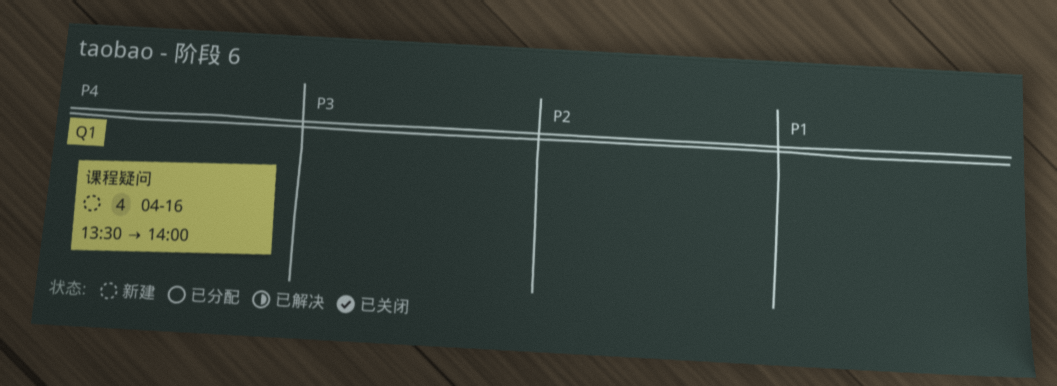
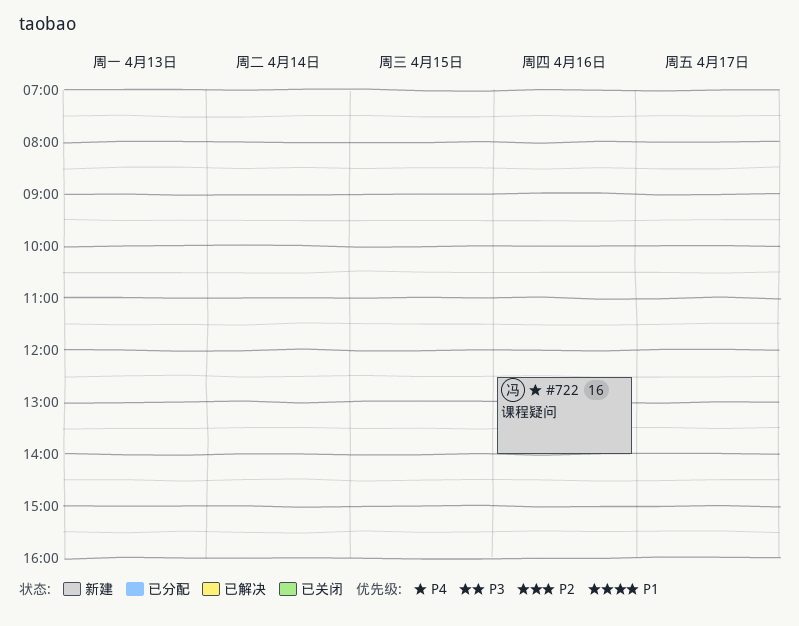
课程疑问, estimate: 4 -> 16
课程疑问, begins: 13:30 -> 12:30

